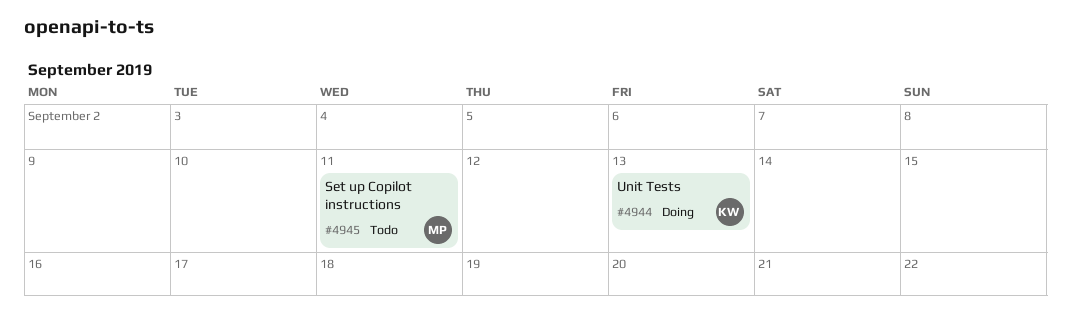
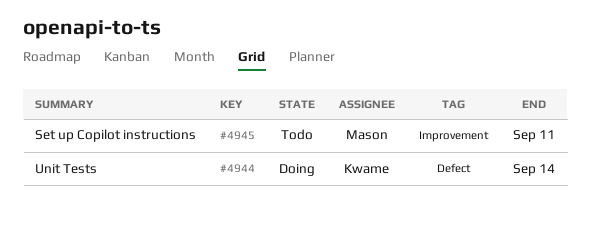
#4944, due: Sep 13 -> Sep 14

